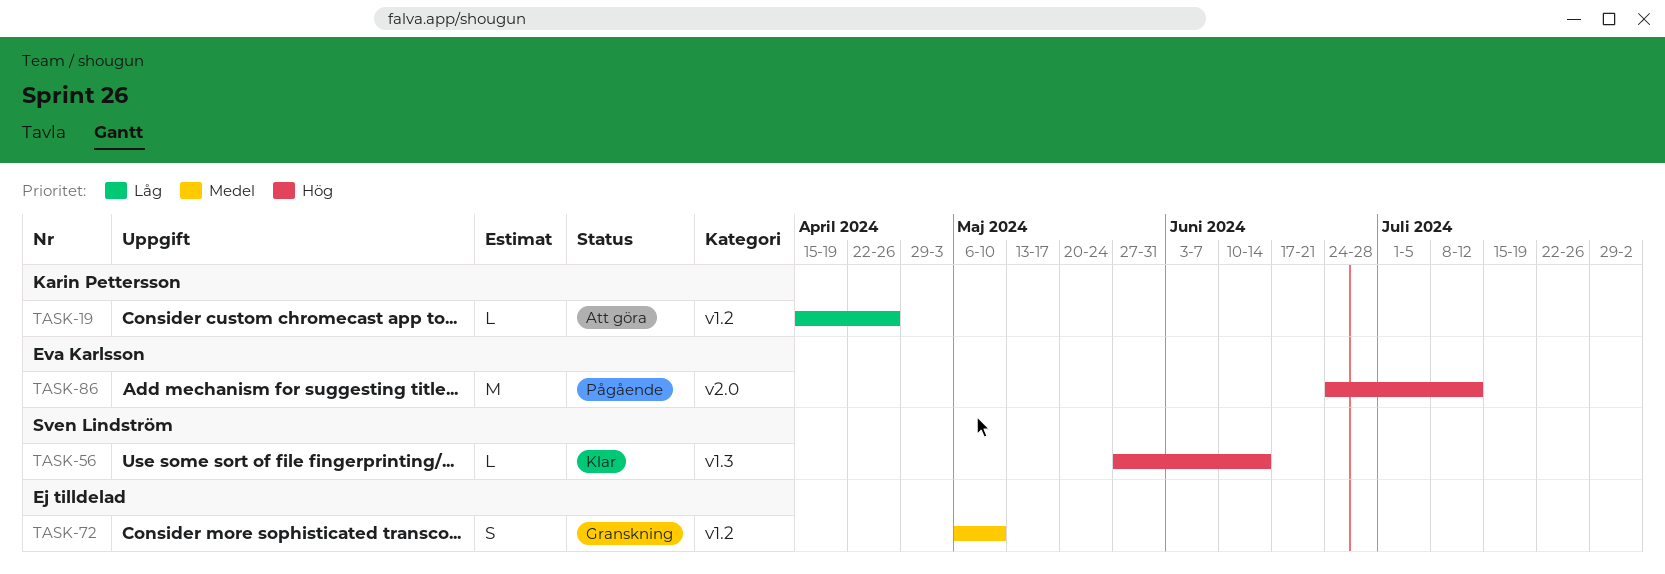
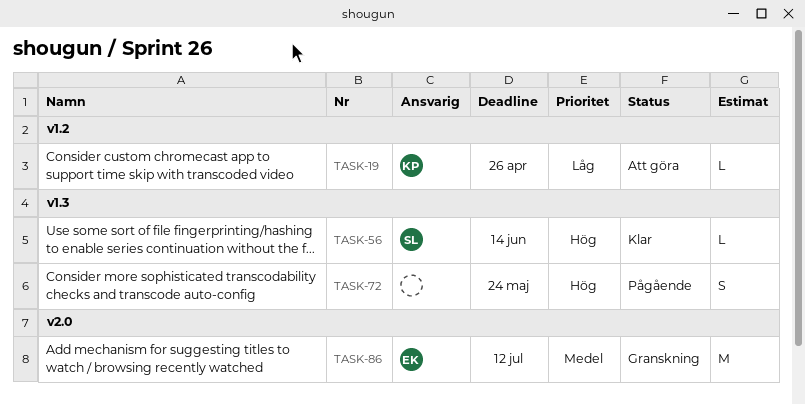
TASK-72, status: Granskning -> Pågående
TASK-72, priority: Medel -> Hög
TASK-72, label: v1.2 -> v1.3
TASK-72, due: May 10 -> May 24
TASK-86, status: Pågående -> Granskning
TASK-86, priority: Hög -> Medel

